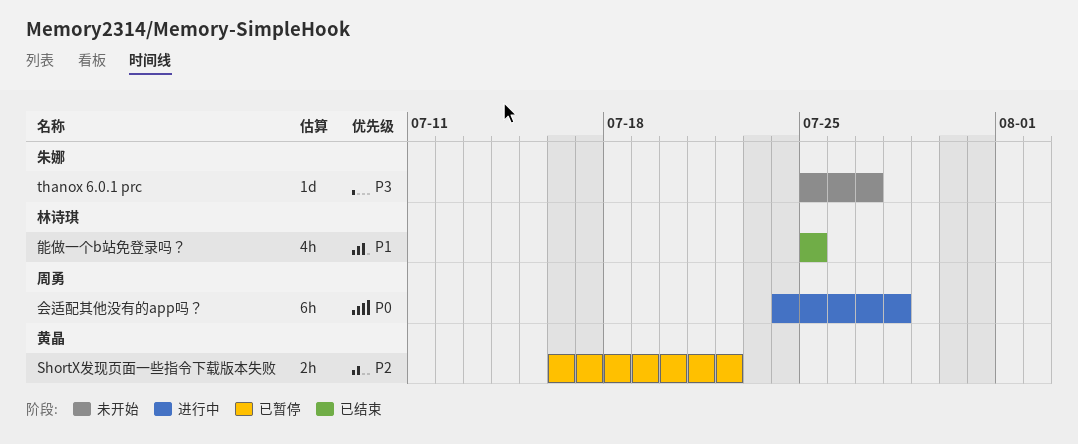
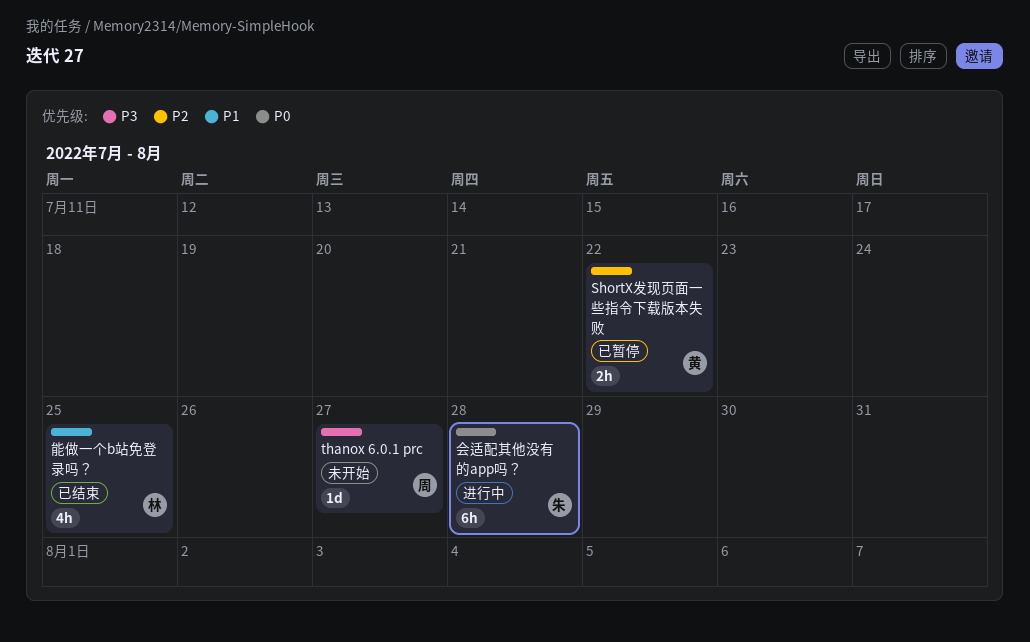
thanox 6.0.1 prc, owner: 朱娜 -> 周勇
会适配其他没有的app吗？, owner: 周勇 -> 朱娜

